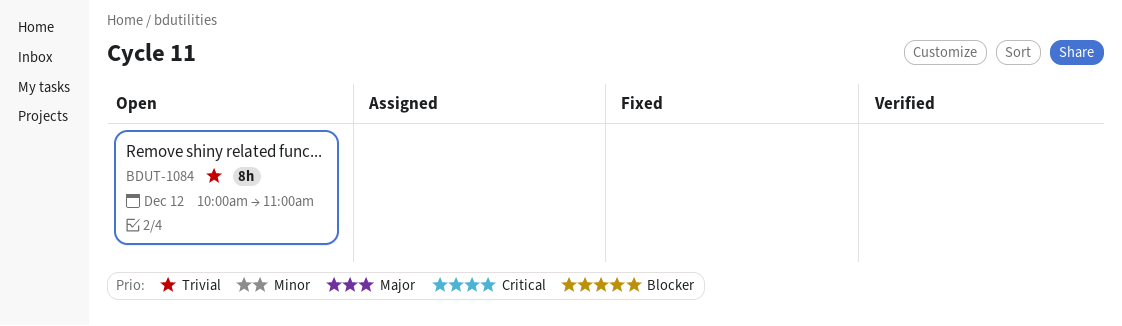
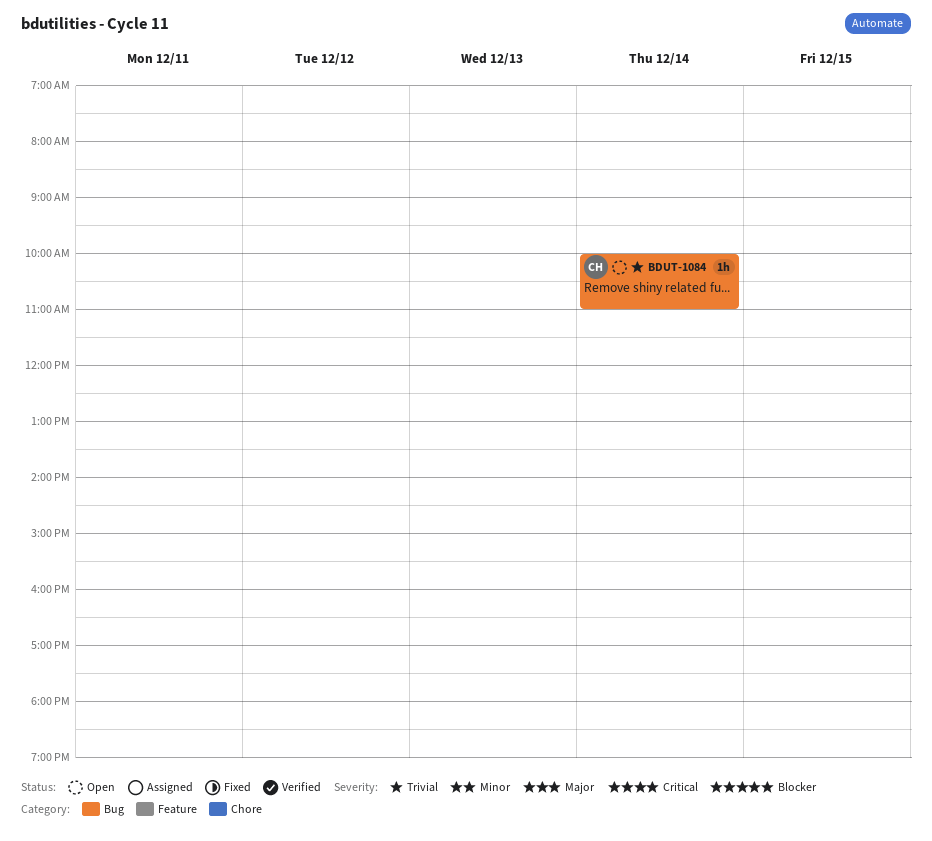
BDUT-1084, estimate: 8h -> 1h
BDUT-1084, day: Dec 12 -> Dec 14

